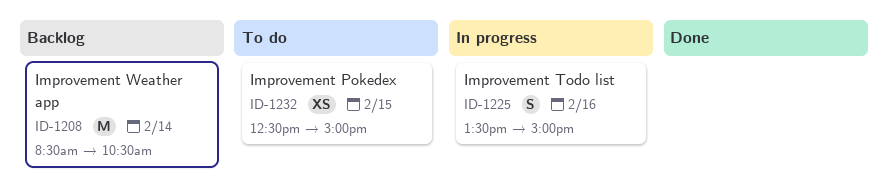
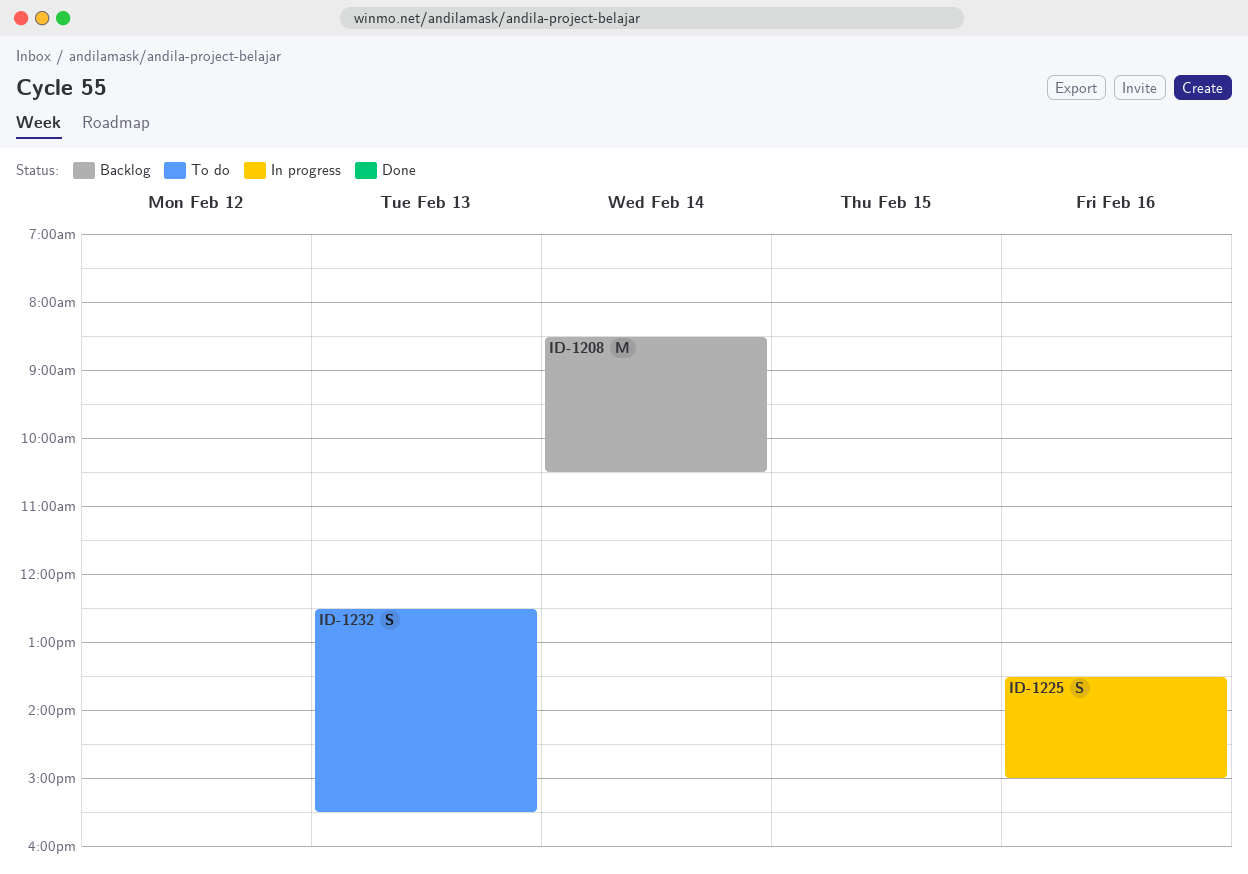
ID-1232, estimate: XS -> S
ID-1232, day: Feb 15 -> Feb 13
ID-1232, ends: 15:00 -> 15:30

